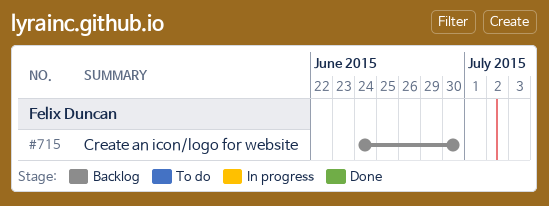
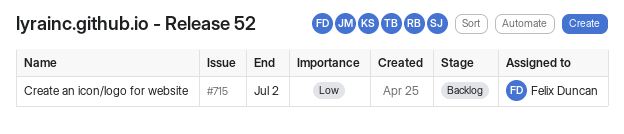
#715, due: Jun 30 -> Jul 2

